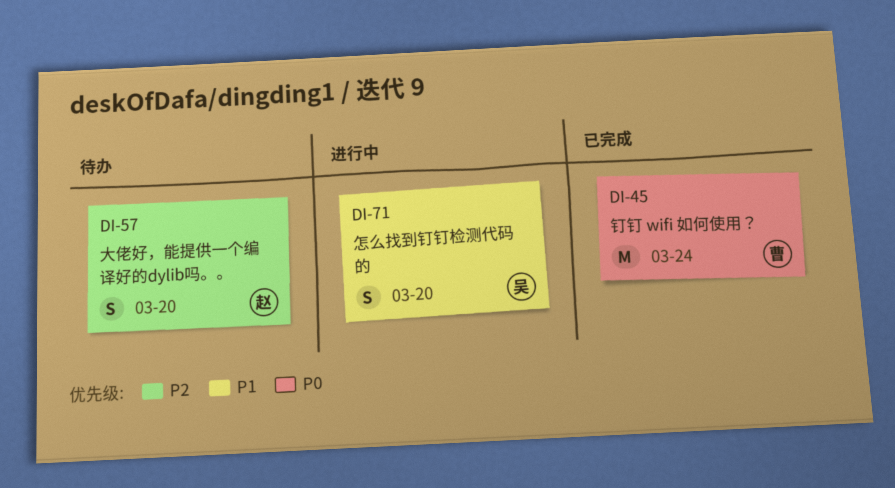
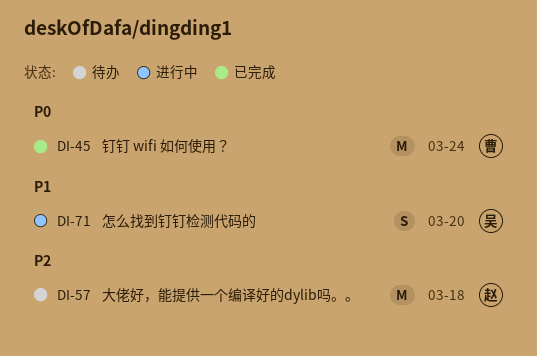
DI-57, estimate: S -> M
DI-57, due: Mar 20 -> Mar 18

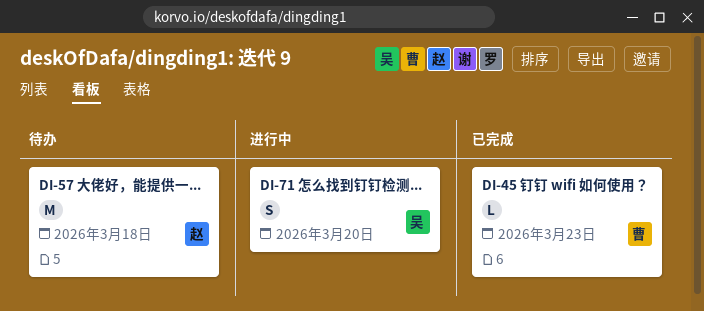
DI-45, estimate: M -> L
DI-45, due: Mar 24 -> Mar 23

